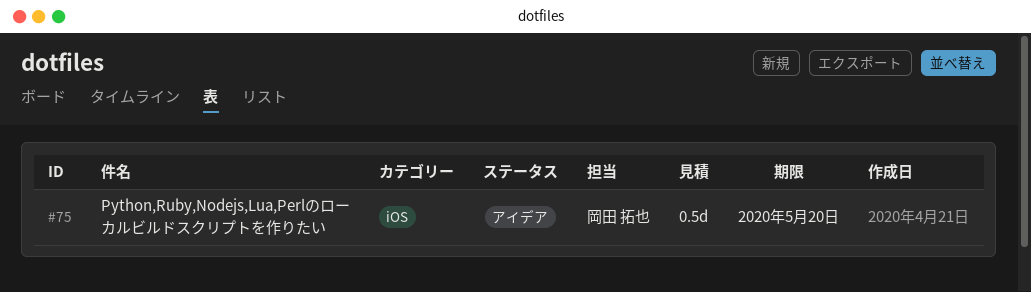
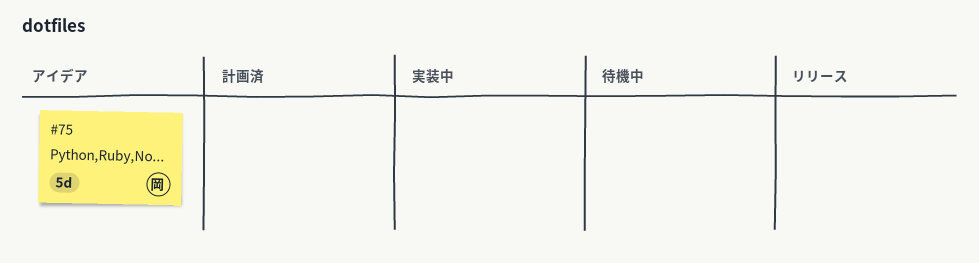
#75, estimate: 0.5d -> 5d

